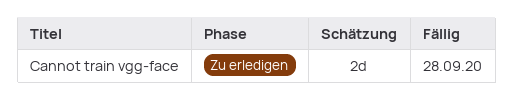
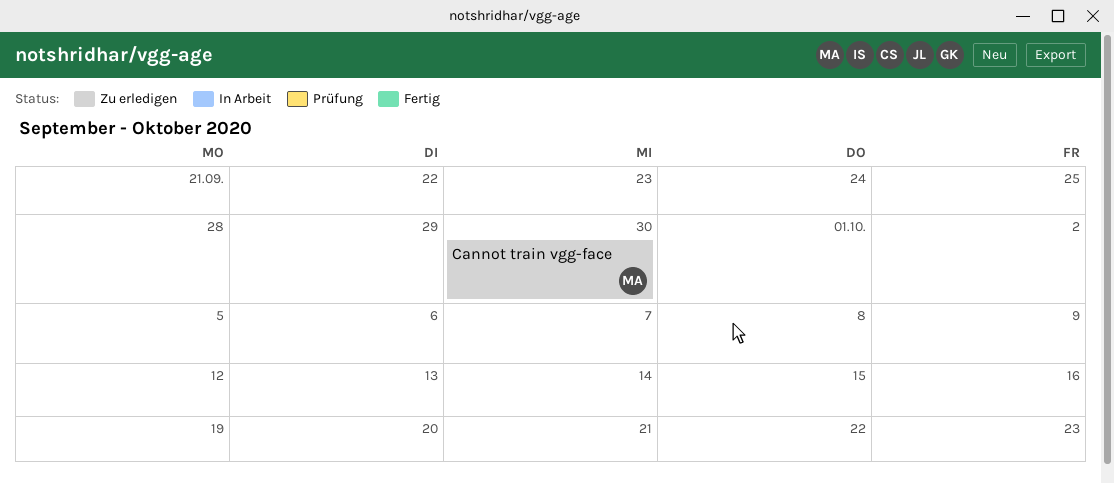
Cannot train vgg-face, due: Sep 28 -> Sep 30

